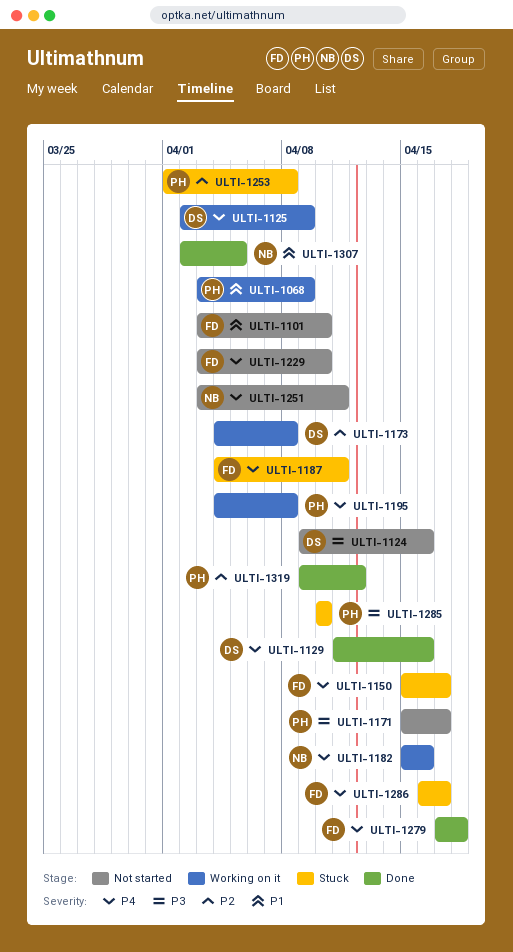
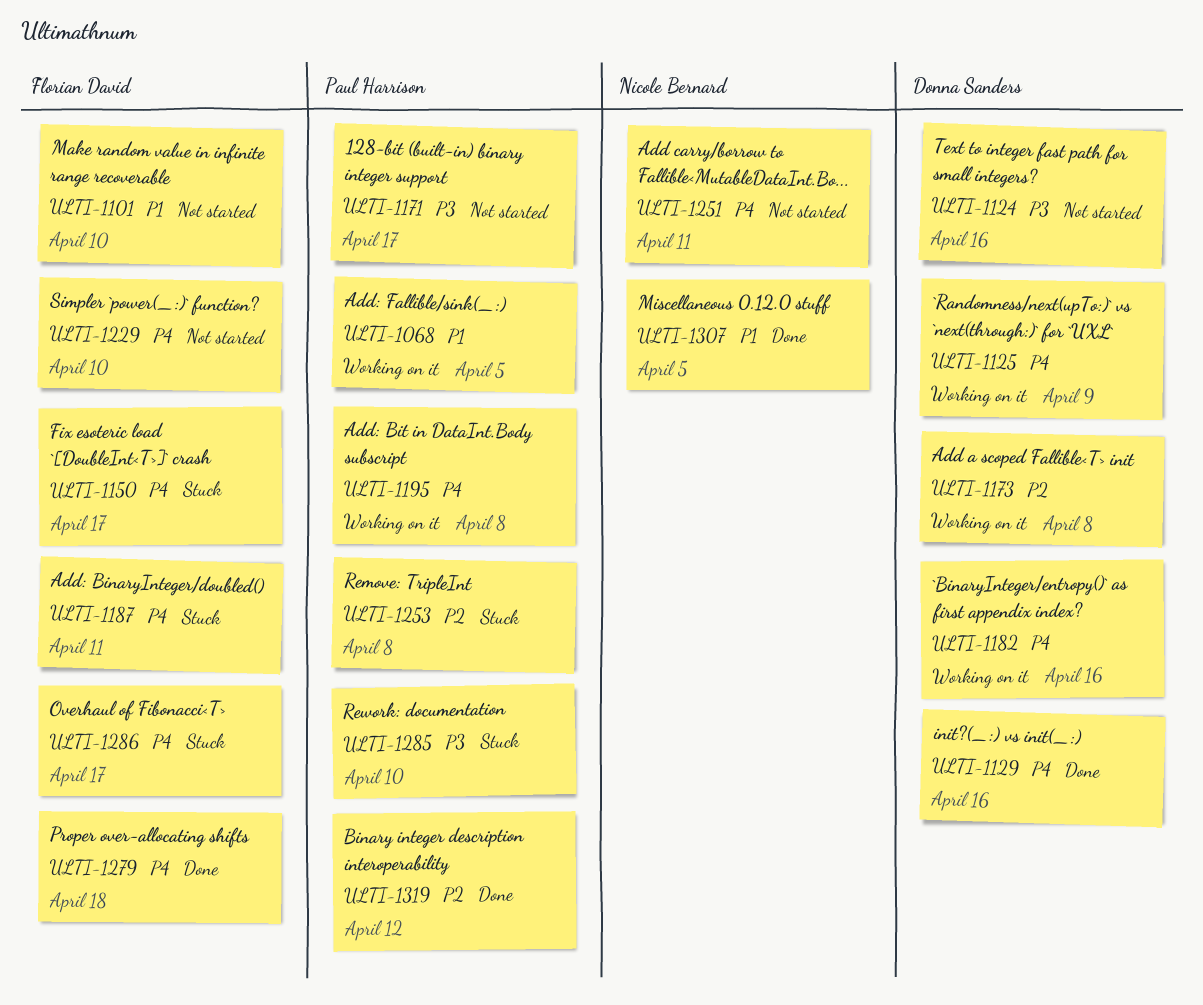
ULTI-1068, due: Apr 9 -> Apr 5
ULTI-1182, owner: Nicole Bernard -> Donna Sanders

